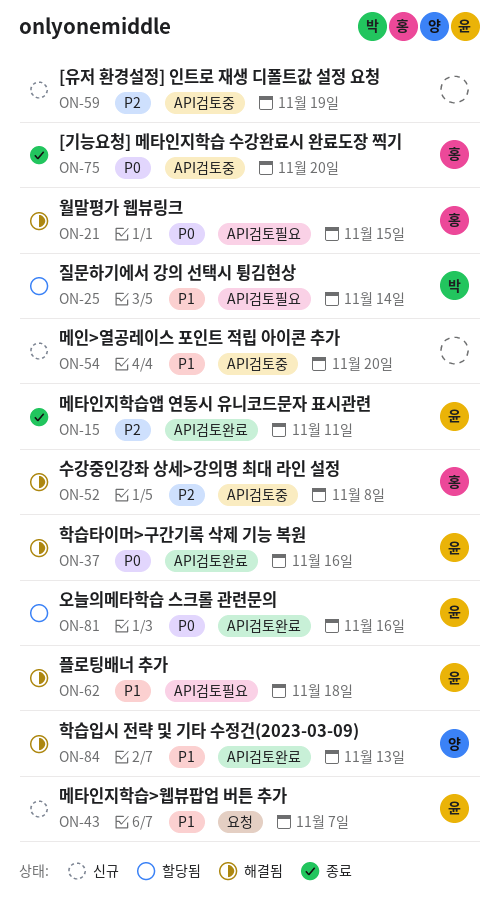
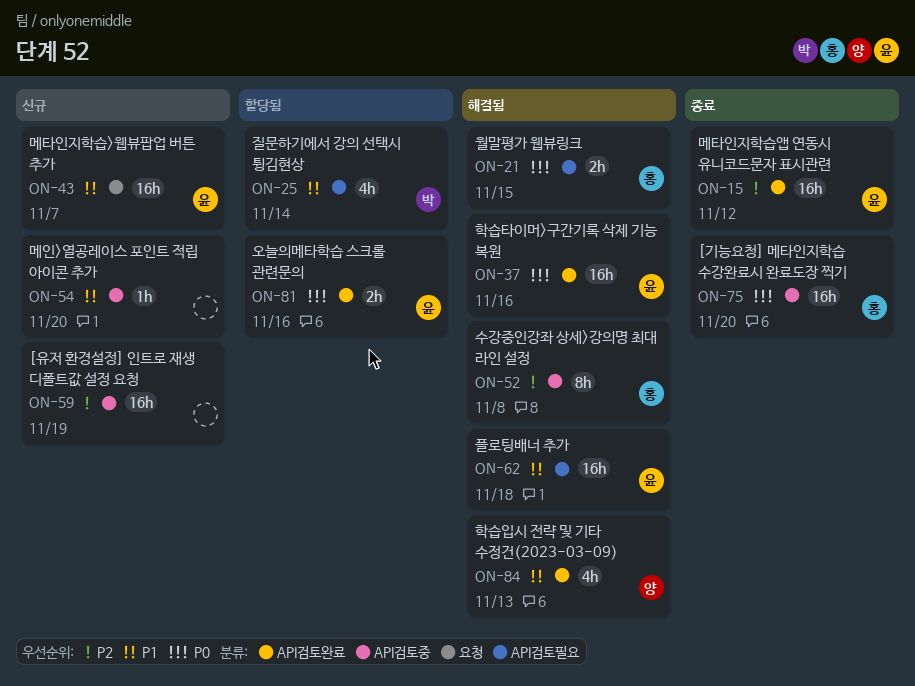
ON-15, due: Nov 11 -> Nov 12

